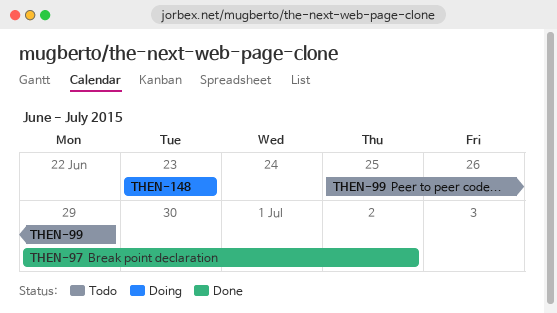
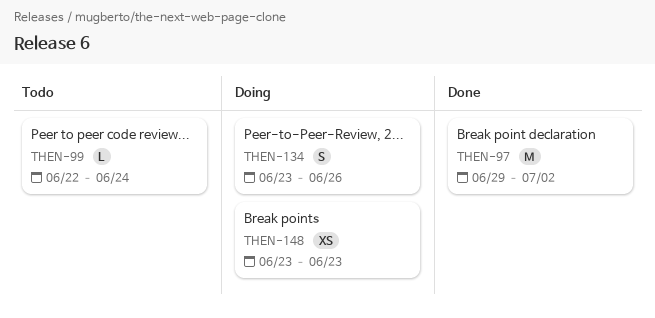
THEN-99, start: Jun 25 -> Jun 22
THEN-99, due: Jun 29 -> Jun 24
THEN-134: none -> present

